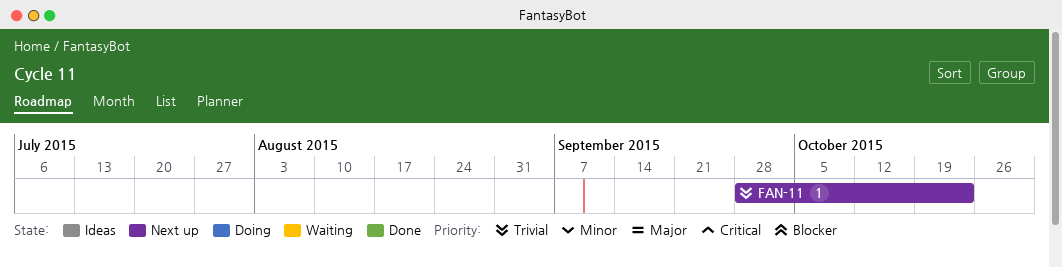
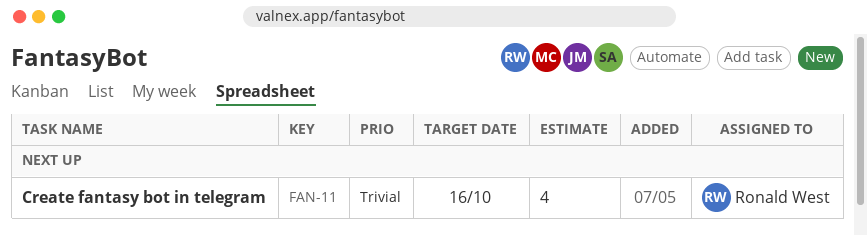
FAN-11, estimate: 1 -> 4
FAN-11, due: Oct 23 -> Oct 16

